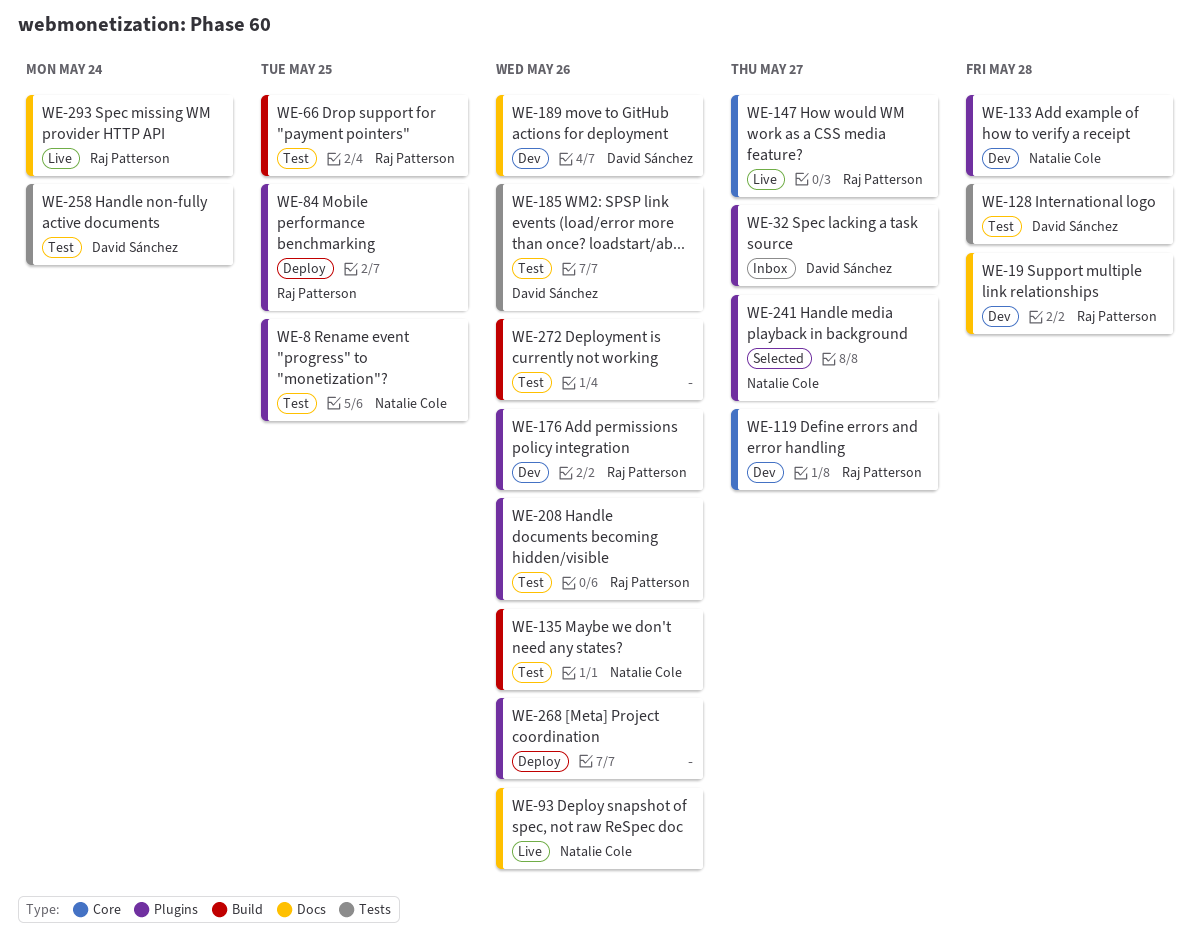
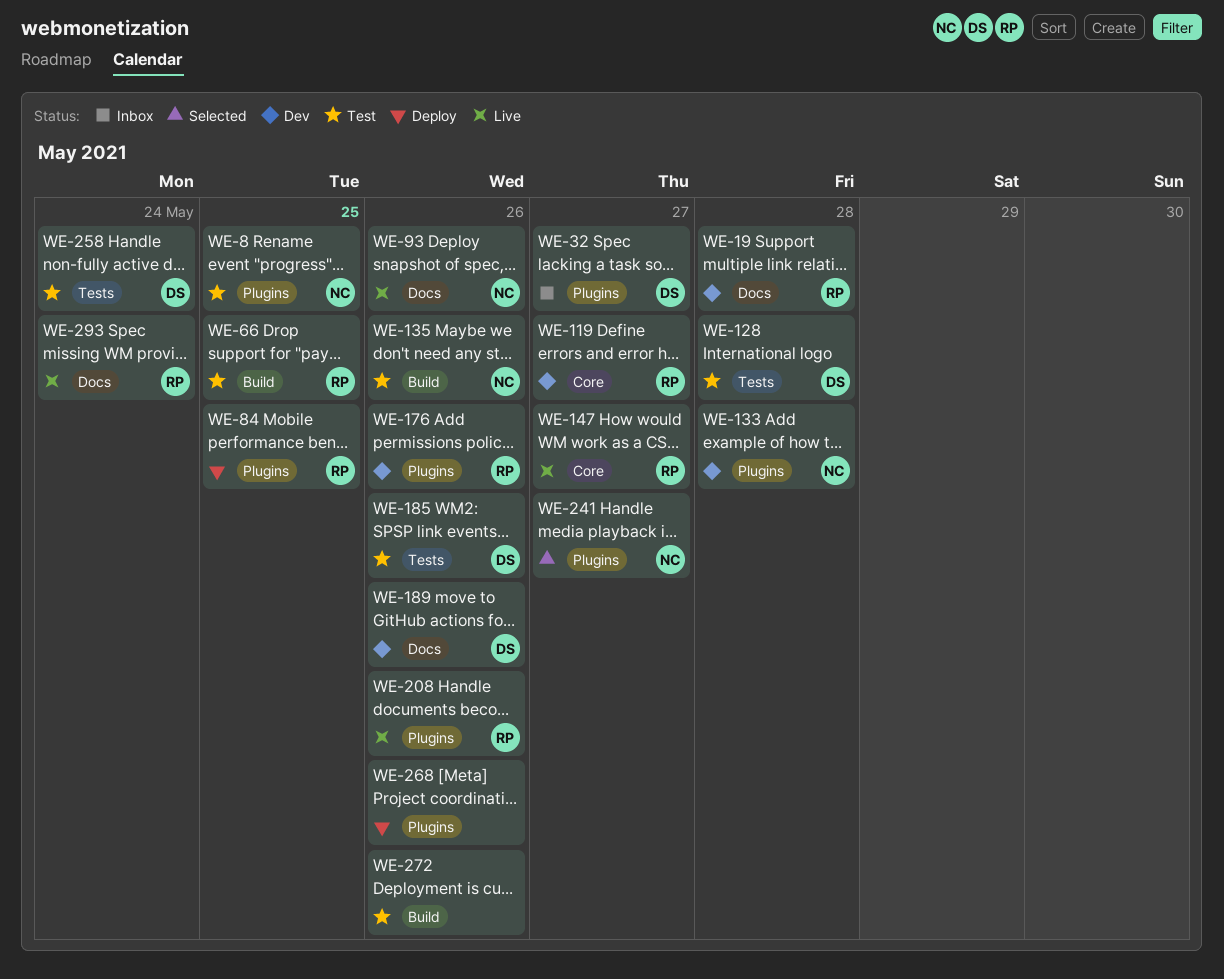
WE-208, status: Test -> Live

